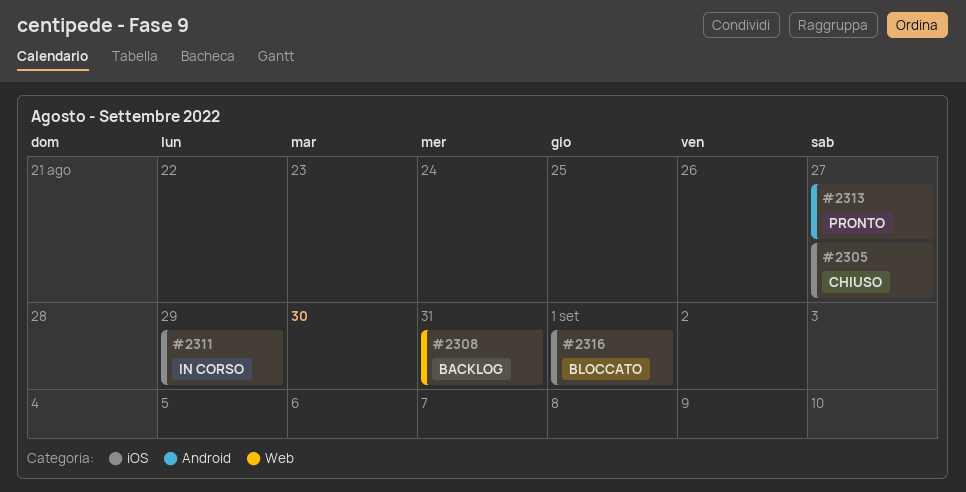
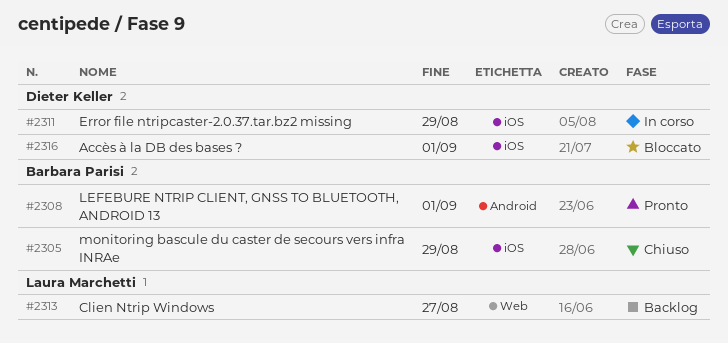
#2305, due: Aug 27 -> Aug 29
#2308, status: Backlog -> Pronto
#2308, label: Web -> Android
#2308, due: Aug 31 -> Sep 1
#2313, status: Pronto -> Backlog
#2313, label: Android -> Web

